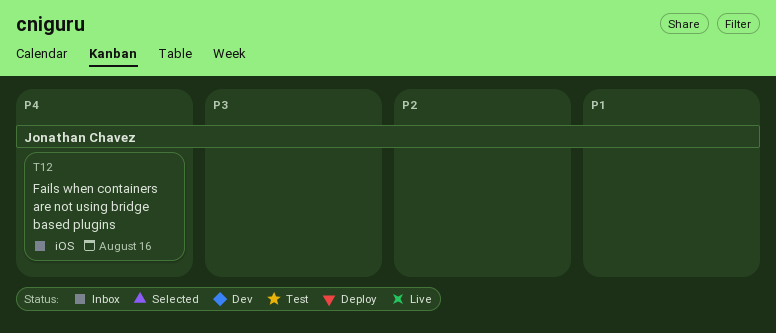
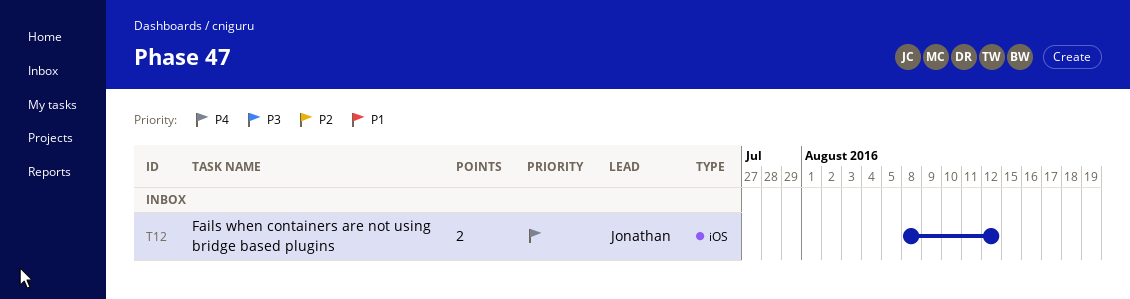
T12, due: Aug 16 -> Aug 12

